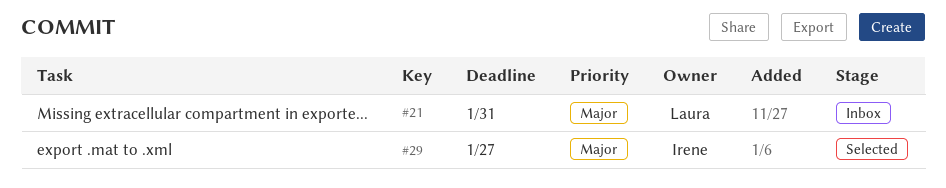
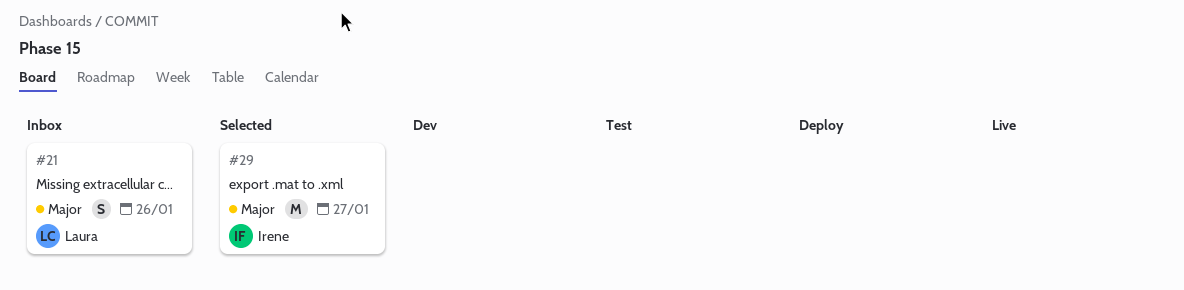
#21, due: Jan 31 -> Jan 26

